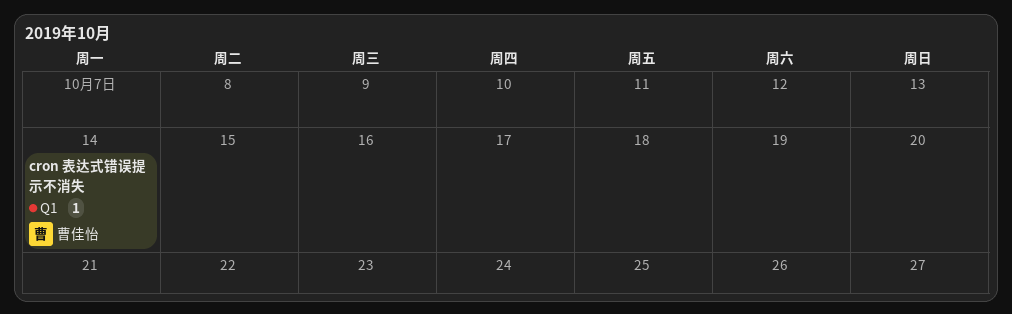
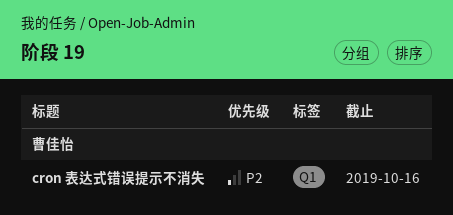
cron 表达式错误提示不消失, due: Oct 14 -> Oct 16

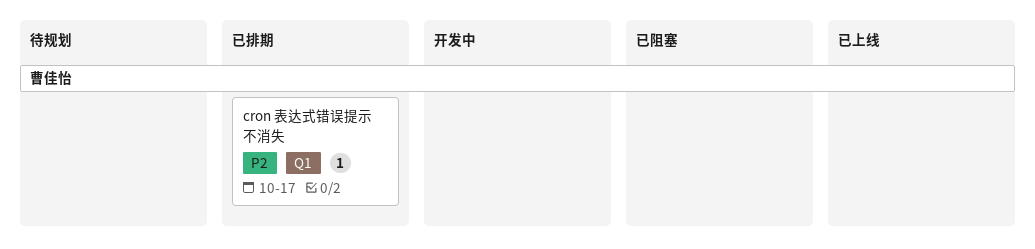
cron 表达式错误提示不消失, due: Oct 16 -> Oct 17

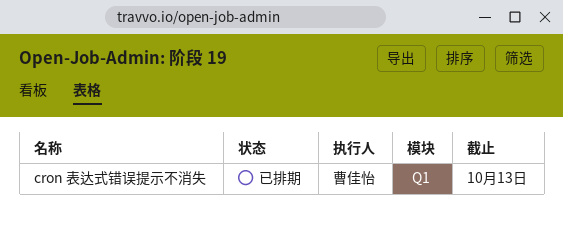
cron 表达式错误提示不消失, due: Oct 17 -> Oct 13

